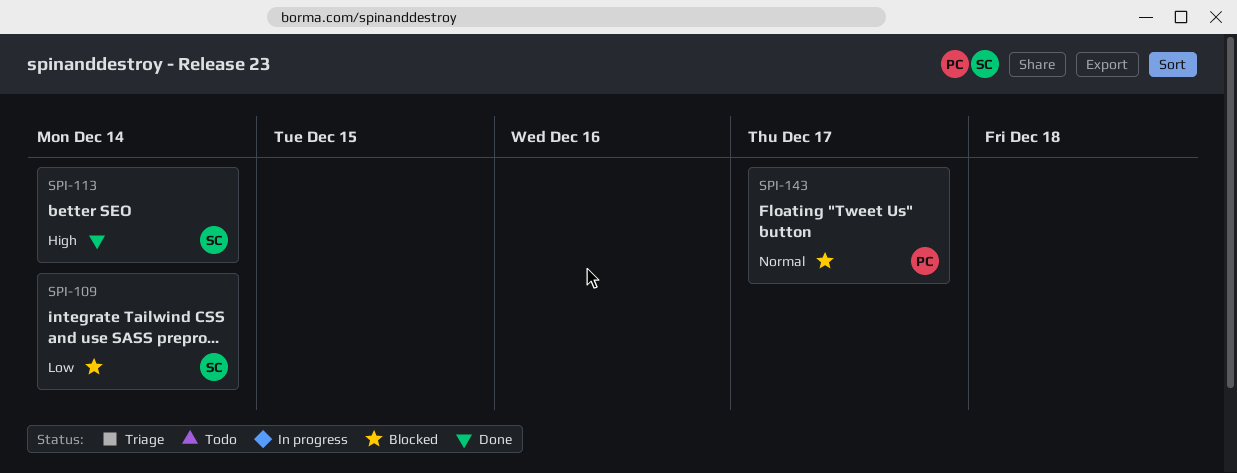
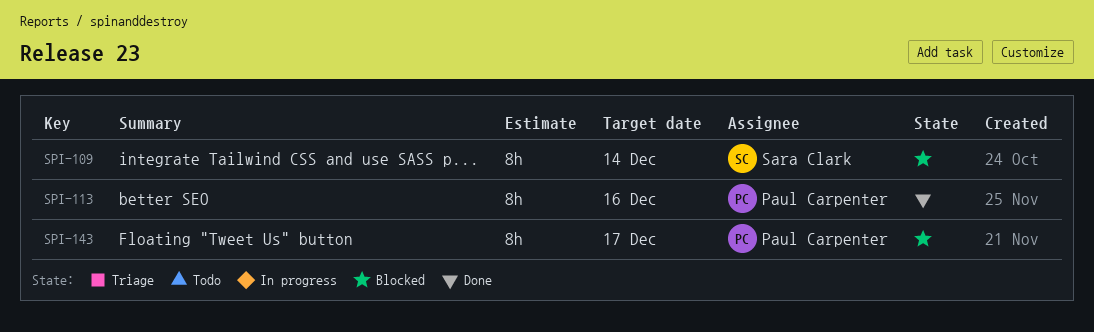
SPI-113, owner: Sara Clark -> Paul Carpenter
SPI-113, due: Dec 14 -> Dec 16

